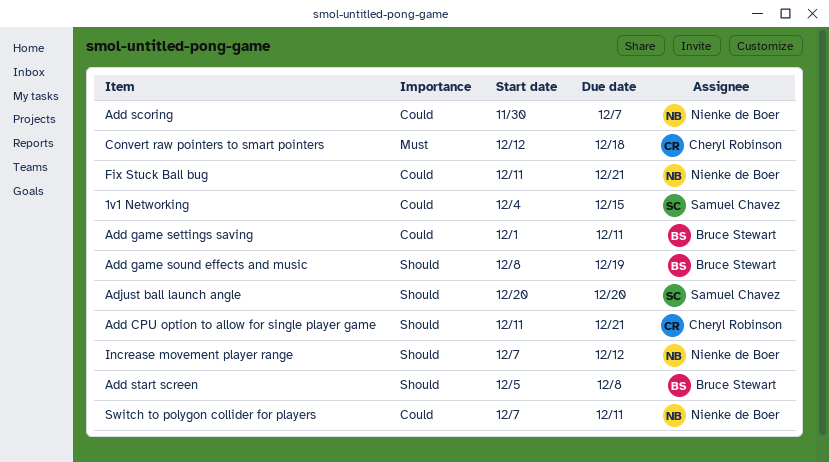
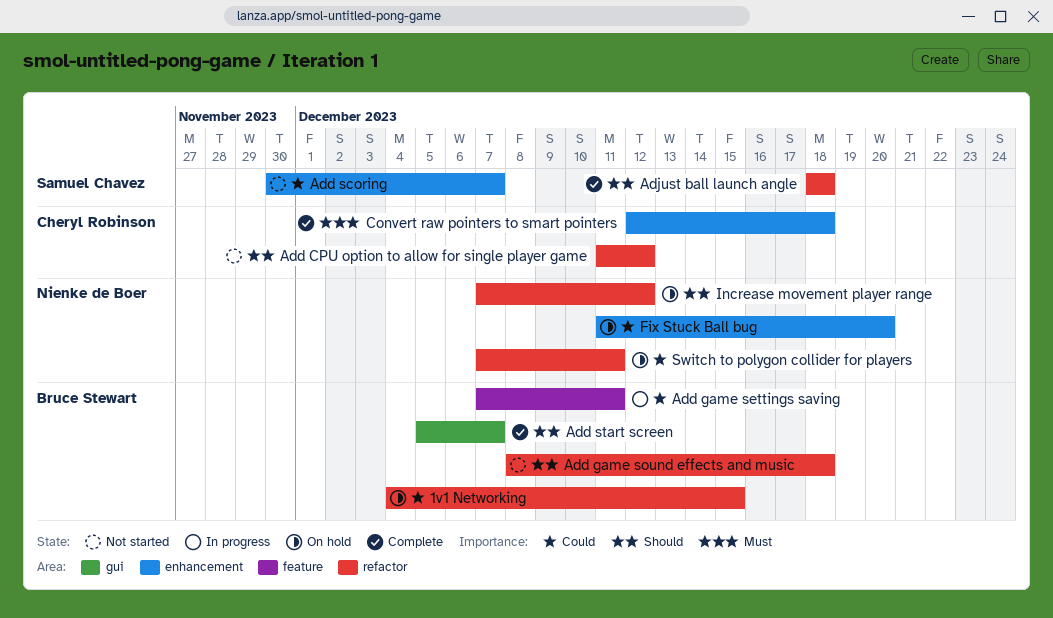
1v1 Networking, owner: Samuel Chavez -> Bruce Stewart
Add CPU option to allow for single player game, due: Dec 21 -> Dec 12
Add game settings saving, start: Dec 1 -> Dec 7
Add game sound effects and music, due: Dec 19 -> Dec 18
Add scoring, owner: Nienke de Boer -> Samuel Chavez
Add start screen, due: Dec 8 -> Dec 7
Adjust ball launch angle, start: Dec 20 -> Dec 18
Adjust ball launch angle, due: Dec 20 -> Dec 18
Fix Stuck Ball bug, due: Dec 21 -> Dec 20

